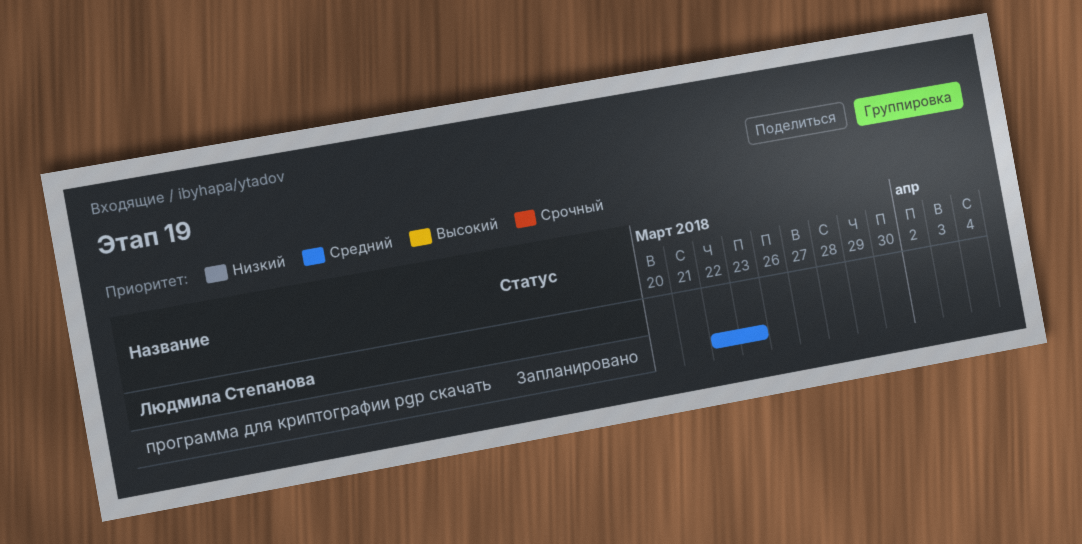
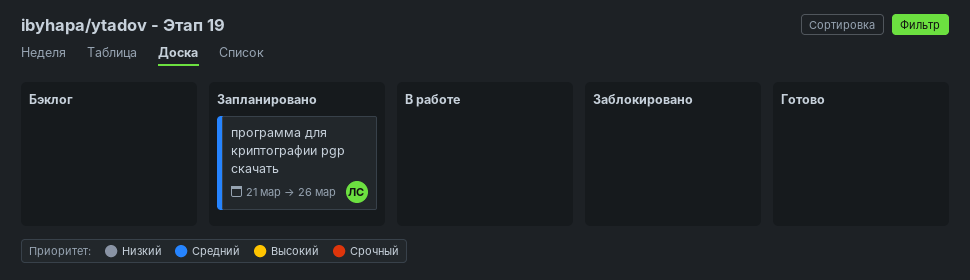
программа для криптографии pgp скачать, start: Mar 22 -> Mar 21
программа для криптографии pgp скачать, due: Mar 23 -> Mar 26

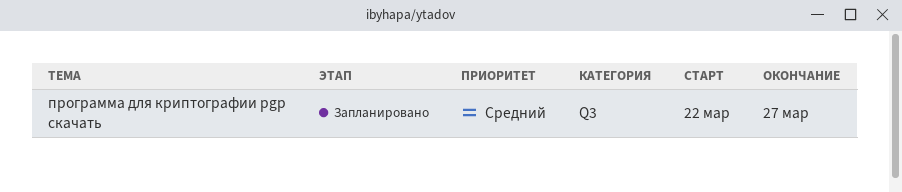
программа для криптографии pgp скачать, start: Mar 21 -> Mar 22
программа для криптографии pgp скачать, due: Mar 26 -> Mar 27

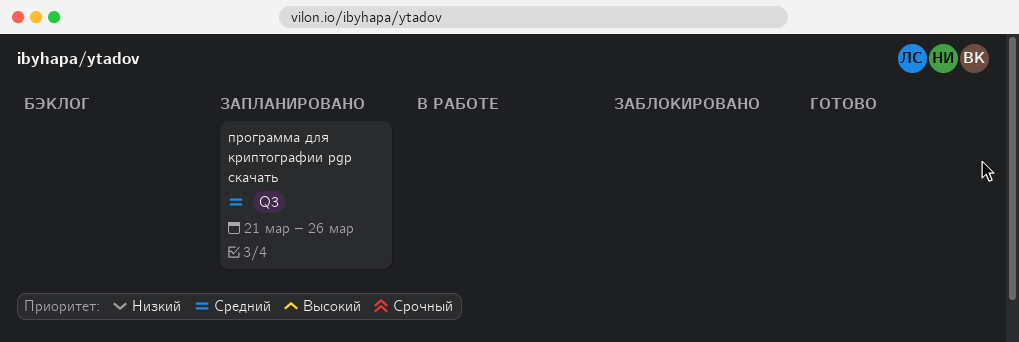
программа для криптографии pgp скачать, start: Mar 22 -> Mar 21
программа для криптографии pgp скачать, due: Mar 27 -> Mar 26

